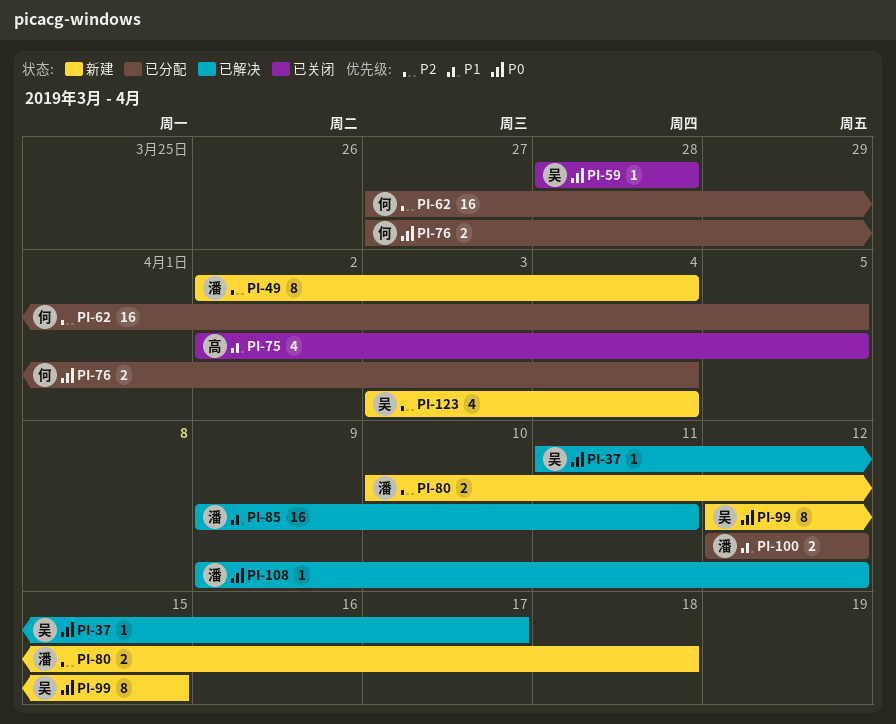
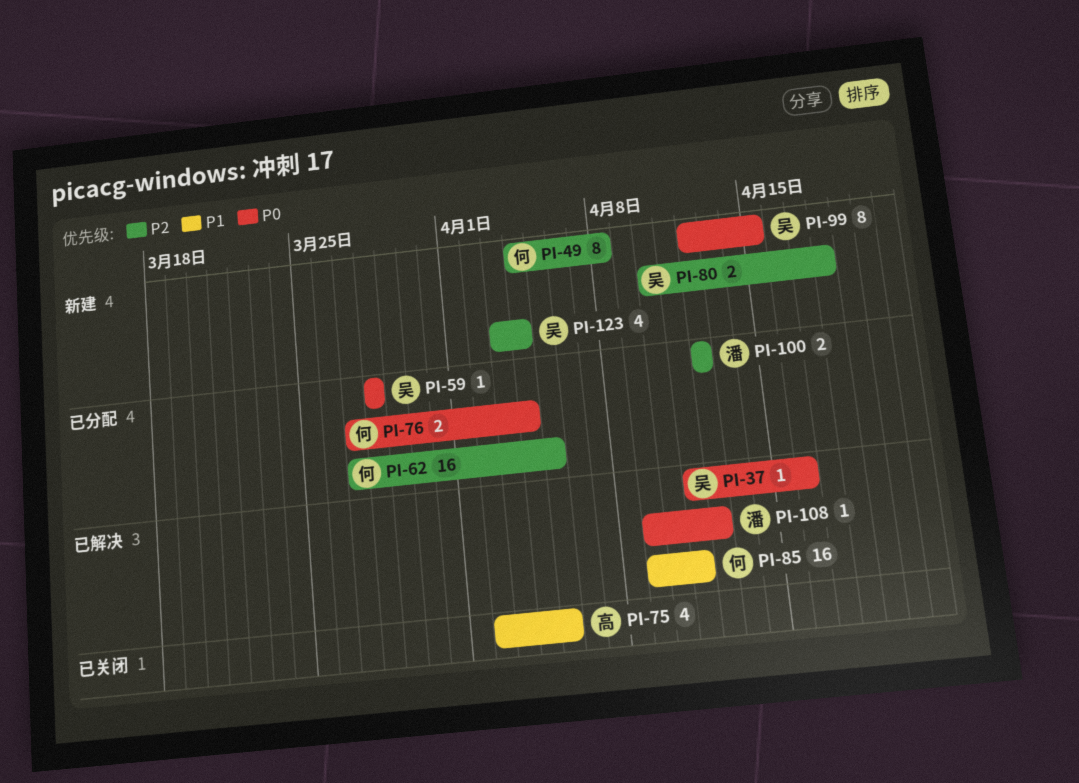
PI-37, due: Apr 17 -> Apr 16
PI-49, owner: 潘 -> 何
PI-49, start: Apr 2 -> Apr 4
PI-49, due: Apr 4 -> Apr 8
PI-59, status: 已关闭 -> 已分配
PI-80, owner: 潘 -> 吴
PI-85, owner: 潘 -> 何
PI-100, priority: P1 -> P2

